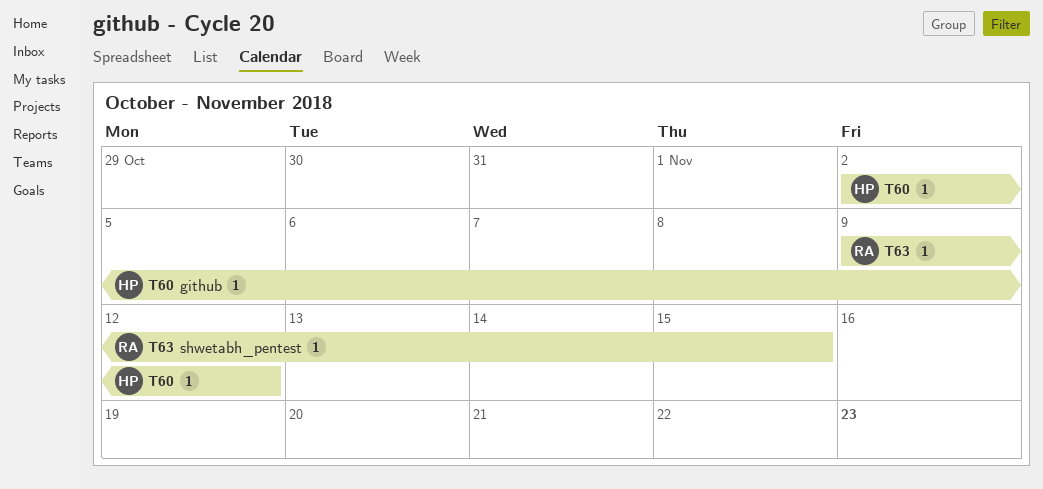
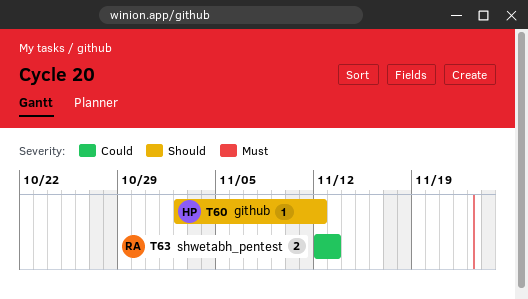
T63, estimate: 1 -> 2
T63, start: Nov 9 -> Nov 12
T63, due: Nov 15 -> Nov 13

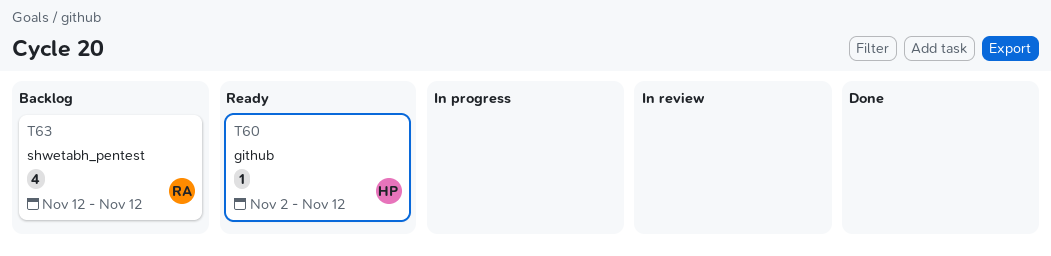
T63, estimate: 2 -> 4
T63, due: Nov 13 -> Nov 12

